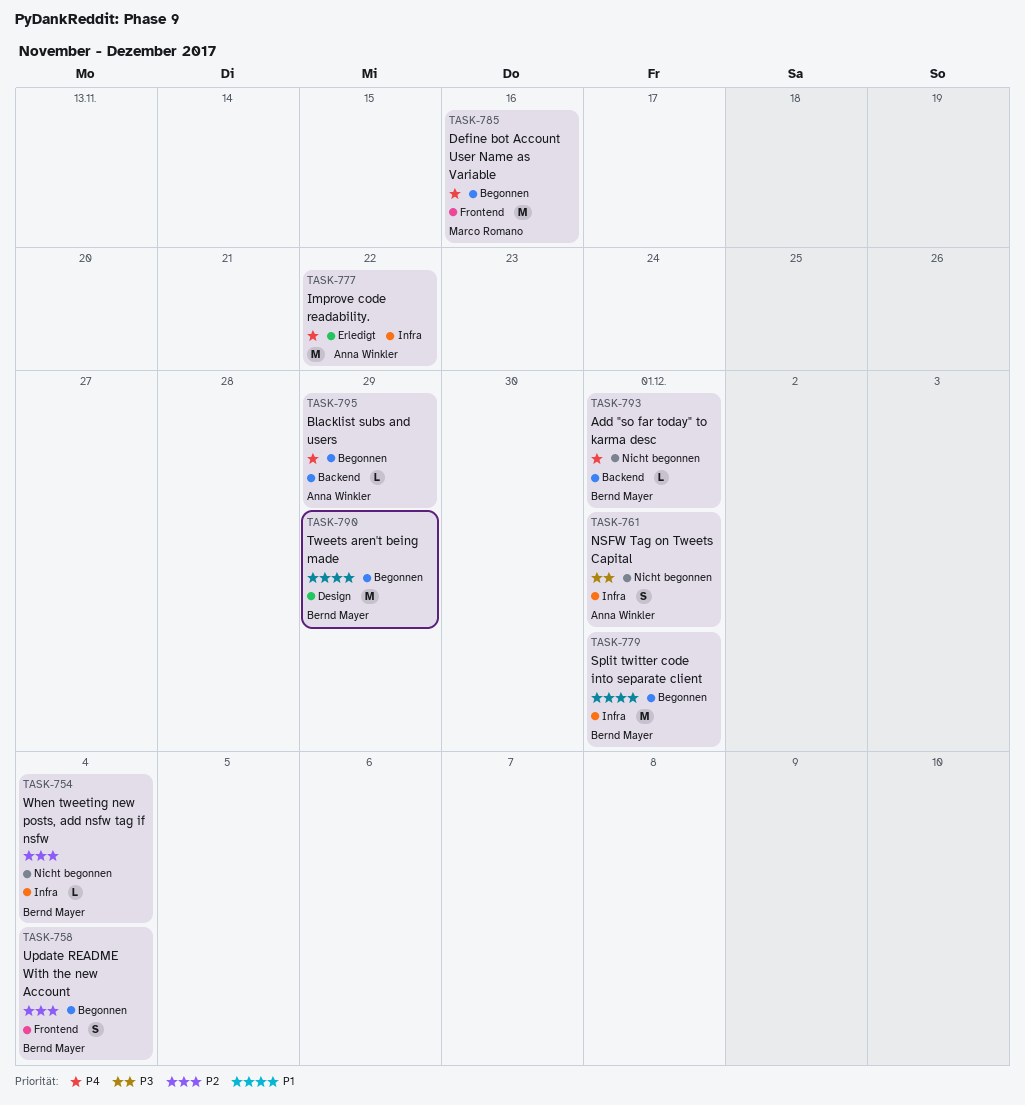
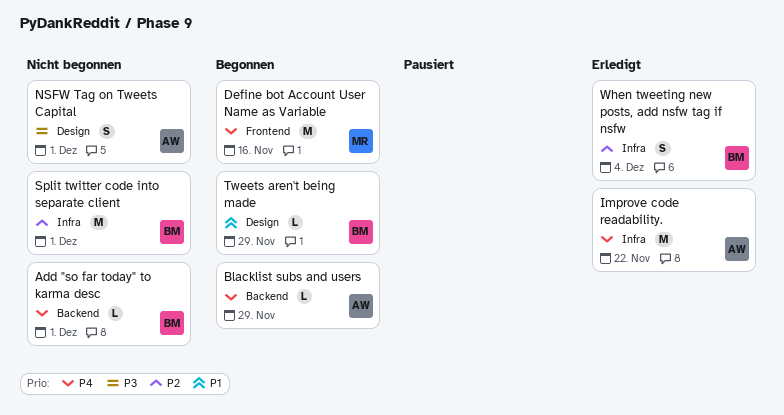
NSFW Tag on Tweets Capital, label: Infra -> Design
Split twitter code into separate client, status: Begonnen -> Nicht begonnen
Split twitter code into separate client, priority: P1 -> P2
Tweets aren't being made, estimate: M -> L
Update README With the new Account: present -> none
When tweeting new posts, add nsfw tag if nsfw, status: Nicht begonnen -> Erledigt
When tweeting new posts, add nsfw tag if nsfw, estimate: L -> S

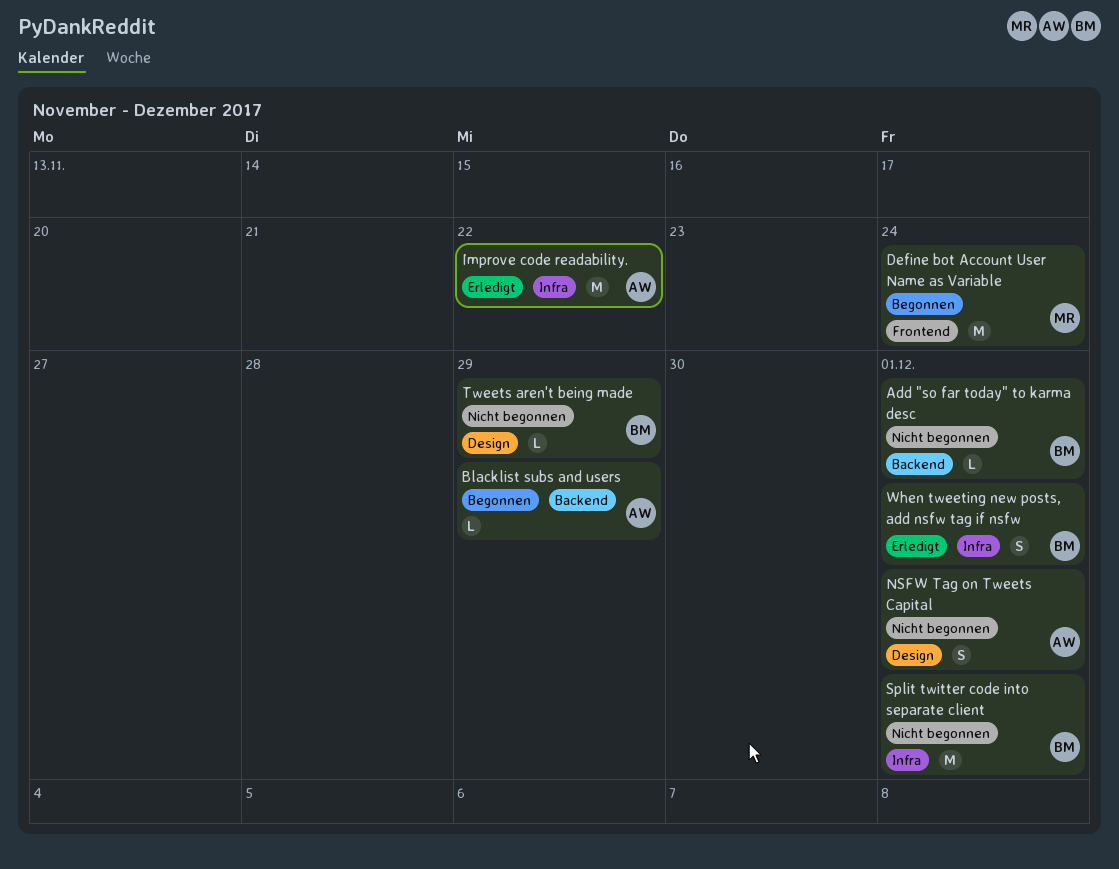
Define bot Account User Name as Variable, due: Nov 16 -> Nov 24
Tweets aren't being made, status: Begonnen -> Nicht begonnen
When tweeting new posts, add nsfw tag if nsfw, due: Dec 4 -> Dec 1

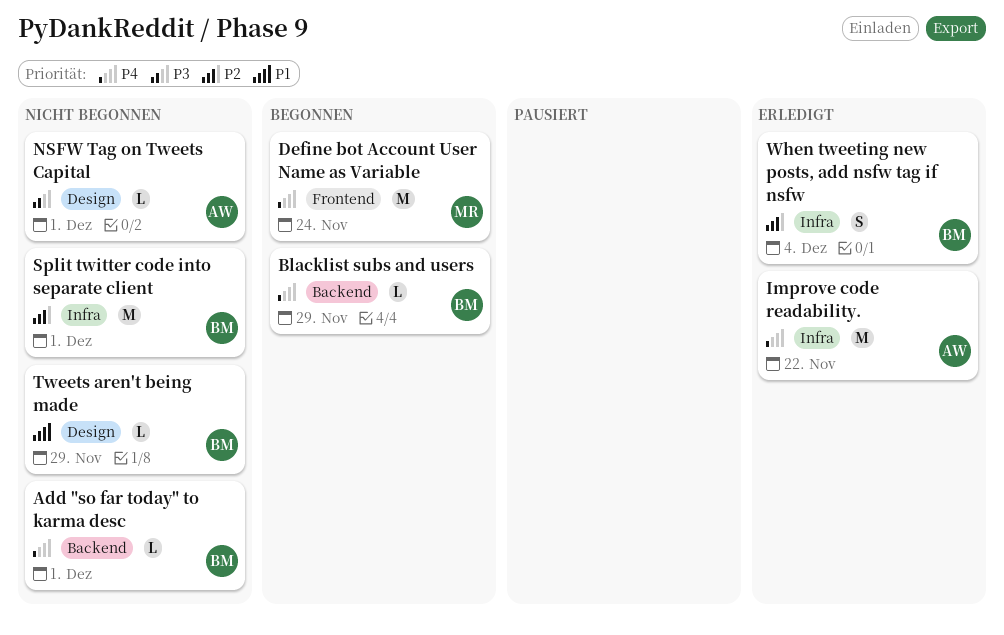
Blacklist subs and users, owner: AW -> BM
NSFW Tag on Tweets Capital, estimate: S -> L
When tweeting new posts, add nsfw tag if nsfw, due: Dec 1 -> Dec 4

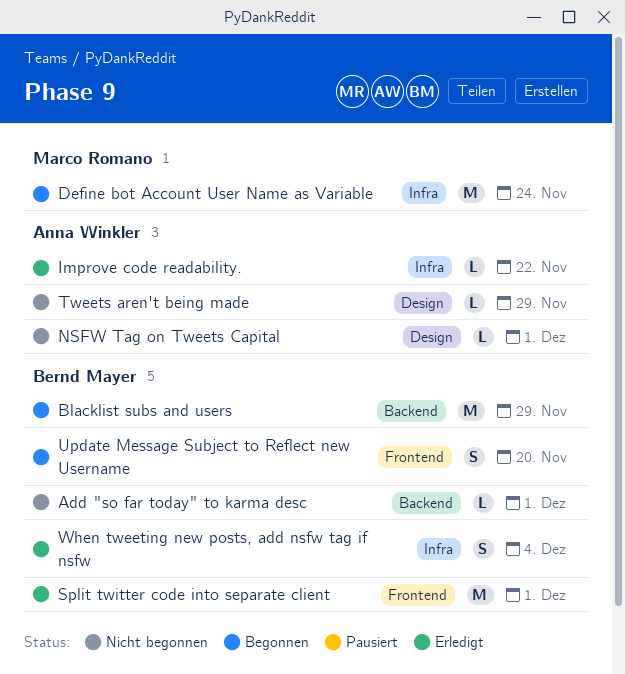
Blacklist subs and users, estimate: L -> M
Define bot Account User Name as Variable, label: Frontend -> Infra
Improve code readability., estimate: M -> L
Split twitter code into separate client, status: Nicht begonnen -> Erledigt
Split twitter code into separate client, label: Infra -> Frontend
Tweets aren't being made, owner: Bernd Mayer -> Anna Winkler
Update Message Subject to Reflect new Username: none -> present

